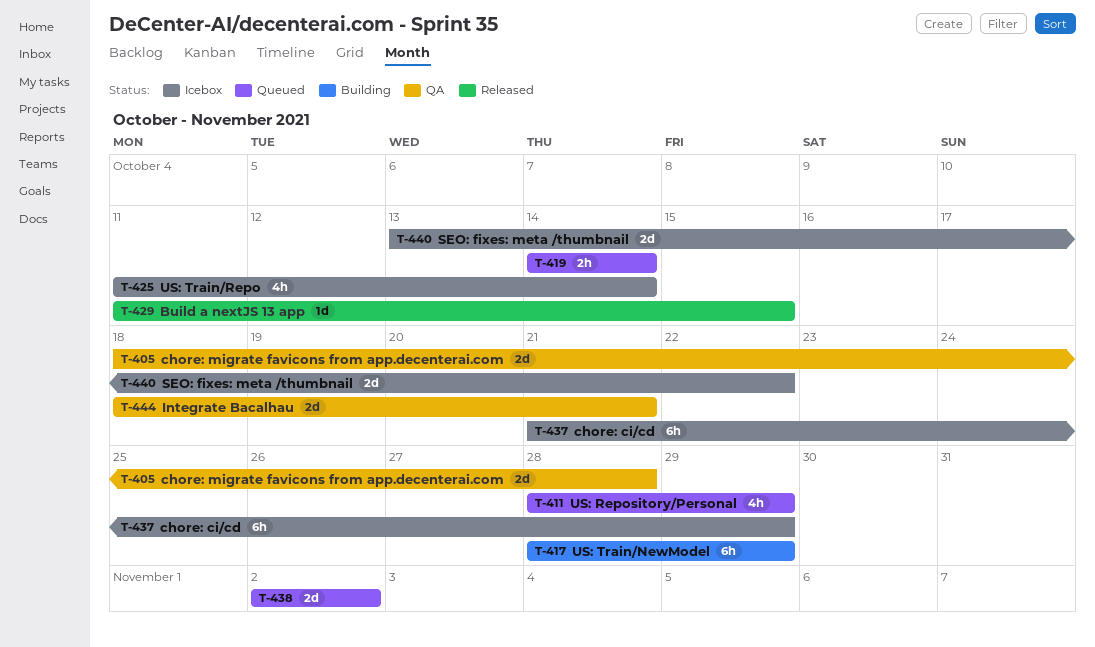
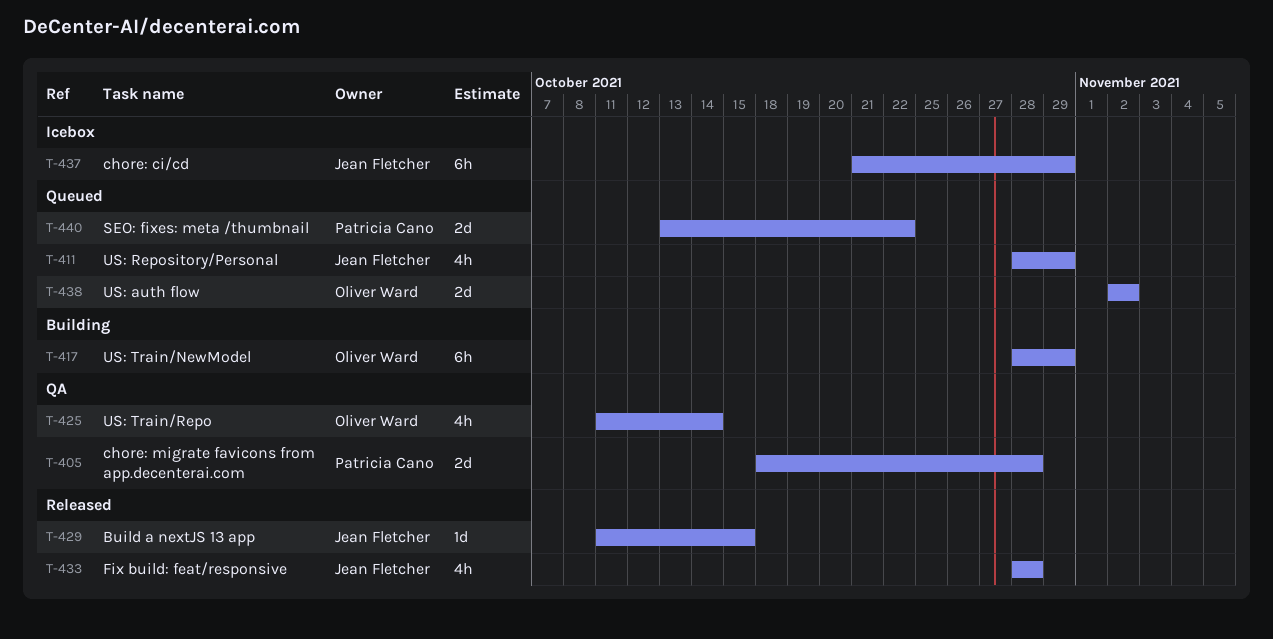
T-419: present -> none
T-425, status: Icebox -> QA
T-433: none -> present
T-440, status: Icebox -> Queued
T-444: present -> none

